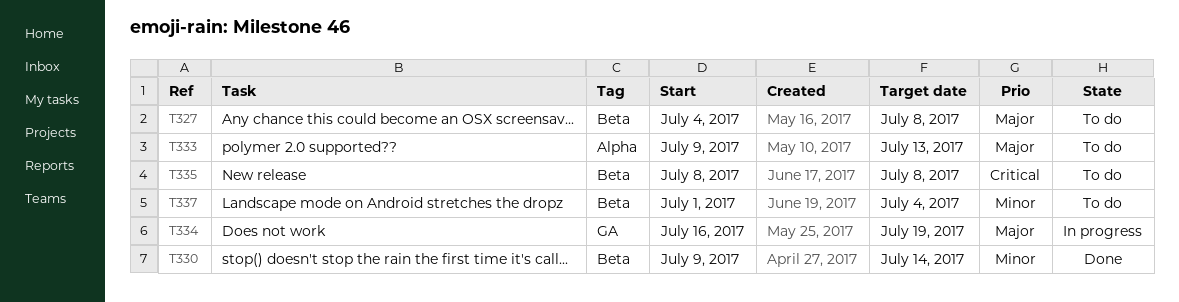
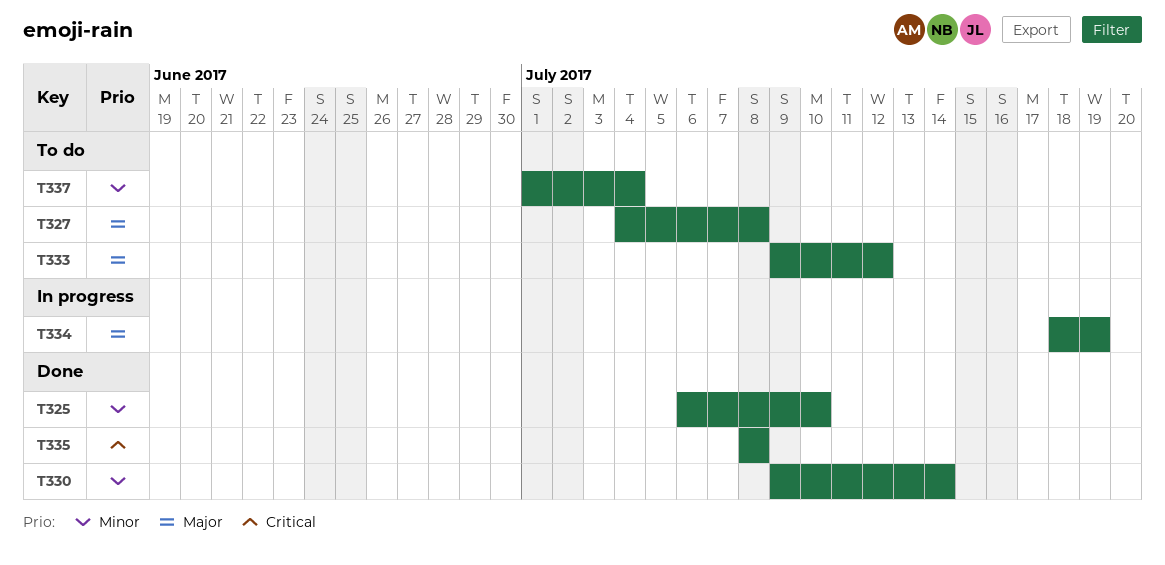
T325: none -> present
T333, due: Jul 13 -> Jul 12
T334, start: Jul 16 -> Jul 18
T335, status: To do -> Done

